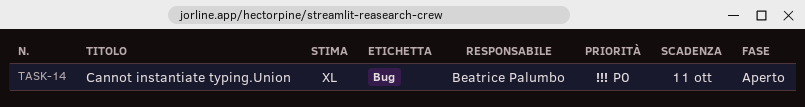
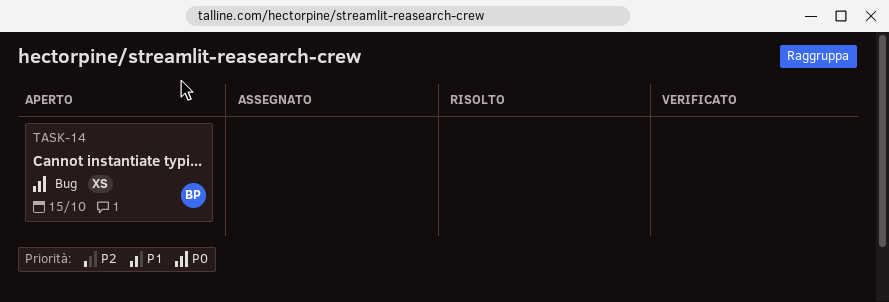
TASK-14, estimate: XL -> XS
TASK-14, due: Oct 11 -> Oct 15

